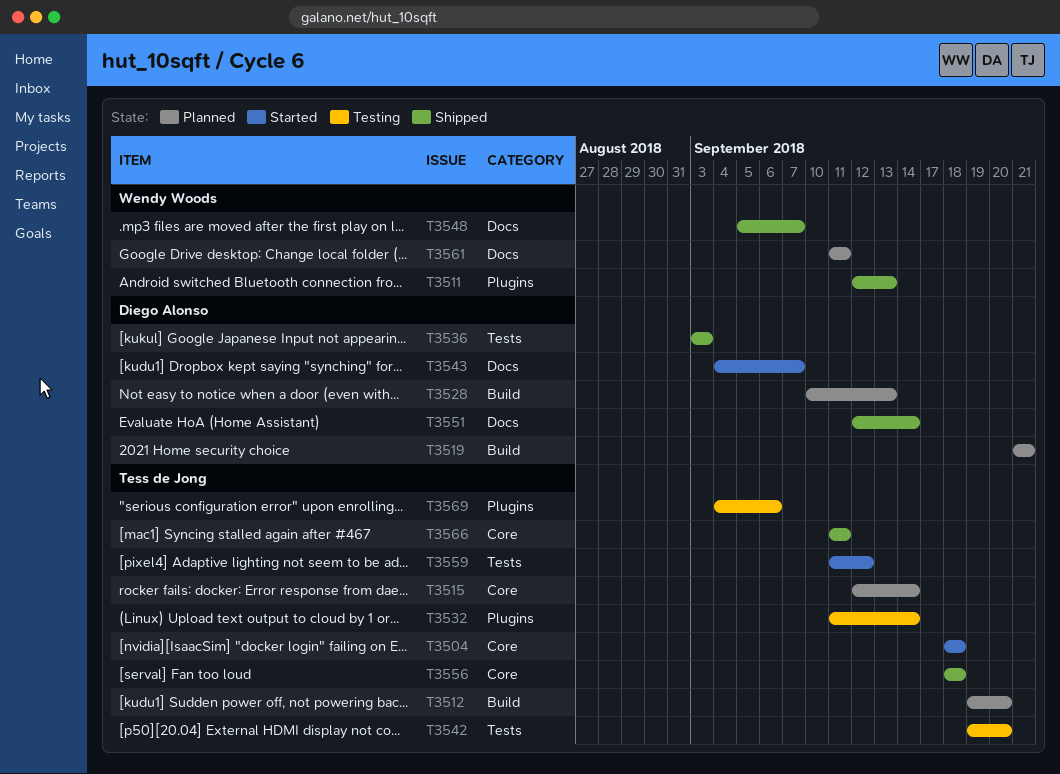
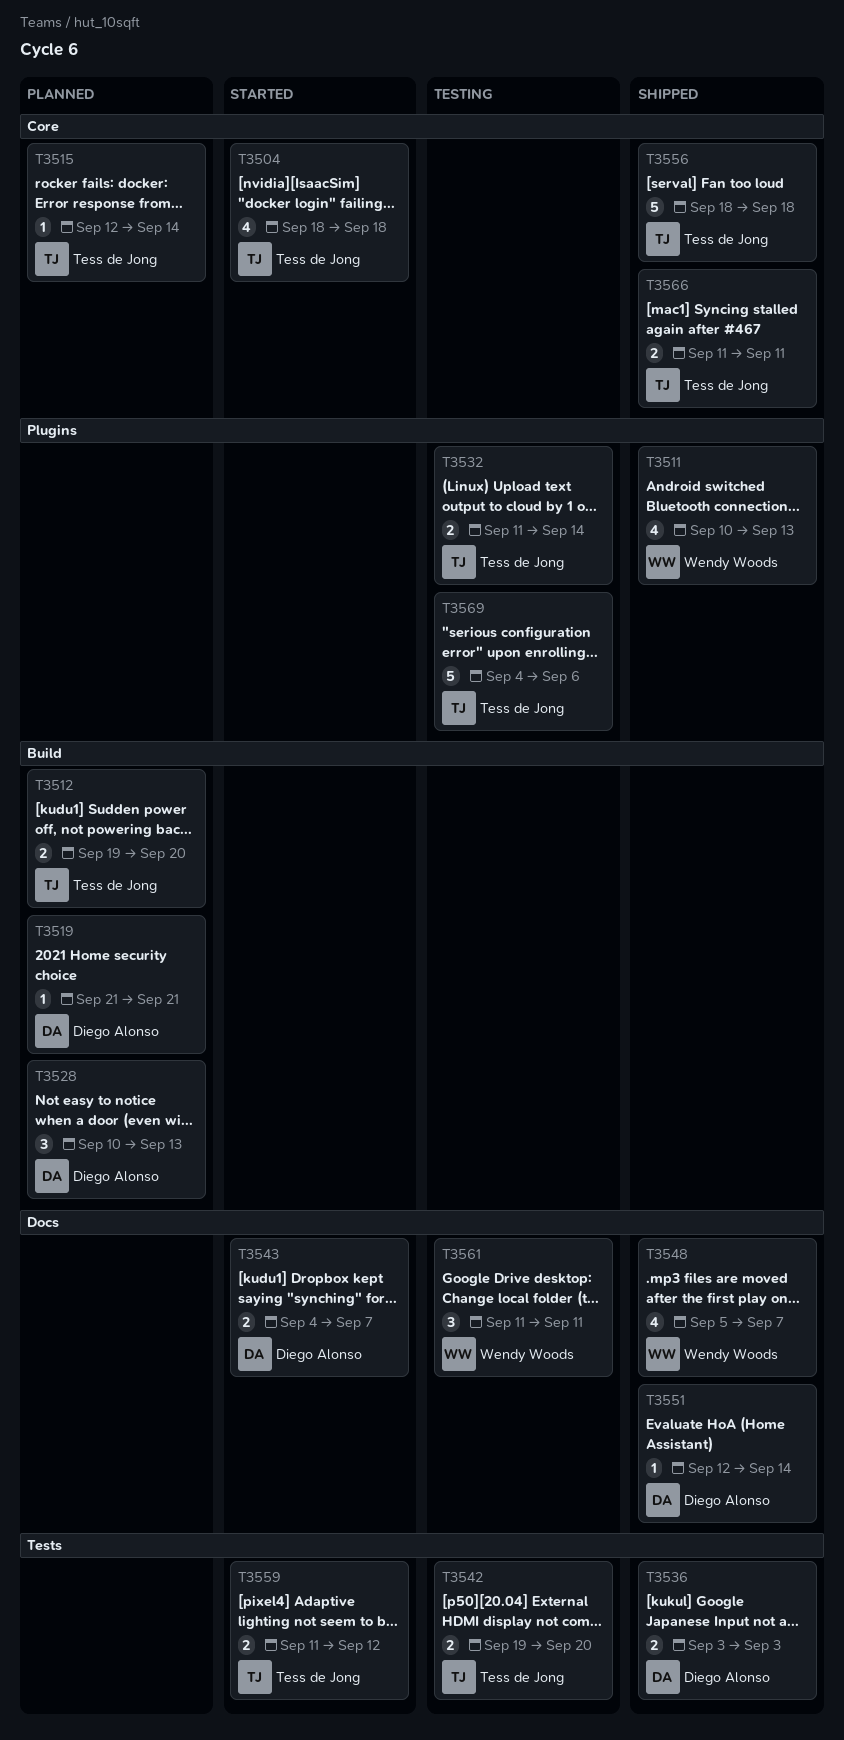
T3511, start: Sep 12 -> Sep 10
T3561, status: Planned -> Testing

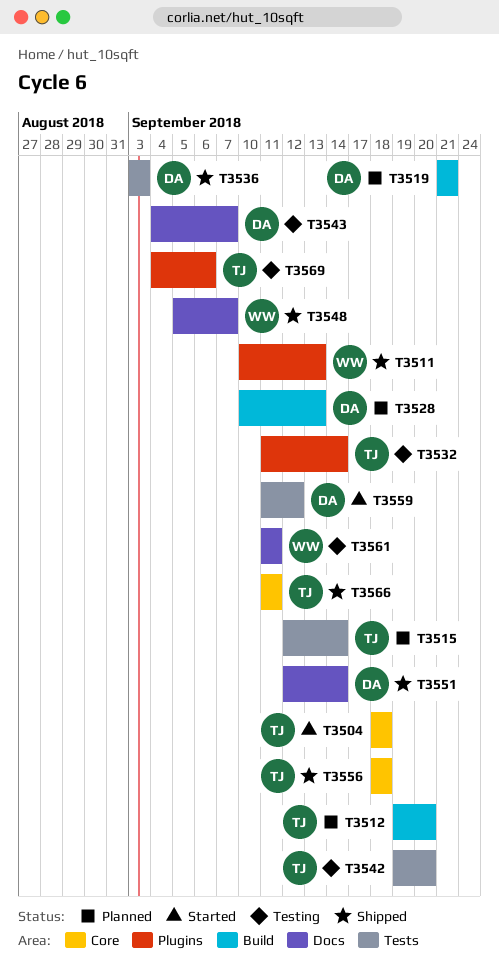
T3515, label: Core -> Tests
T3543, status: Started -> Testing
T3559, owner: Tess de Jong -> Diego Alonso

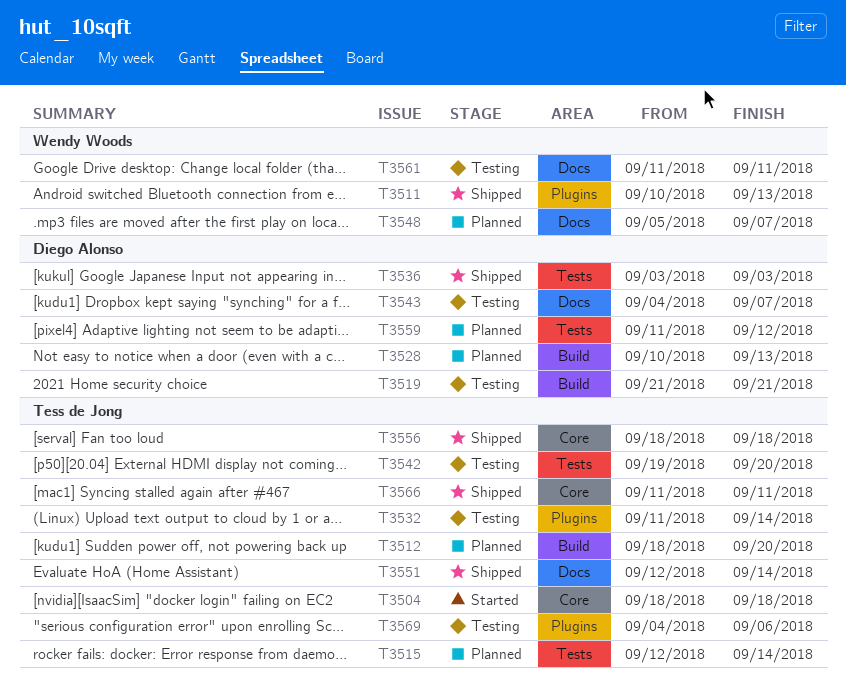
T3512, start: Sep 19 -> Sep 18
T3519, status: Planned -> Testing
T3548, status: Shipped -> Planned
T3551, owner: Diego Alonso -> Tess de Jong
T3559, status: Started -> Planned

